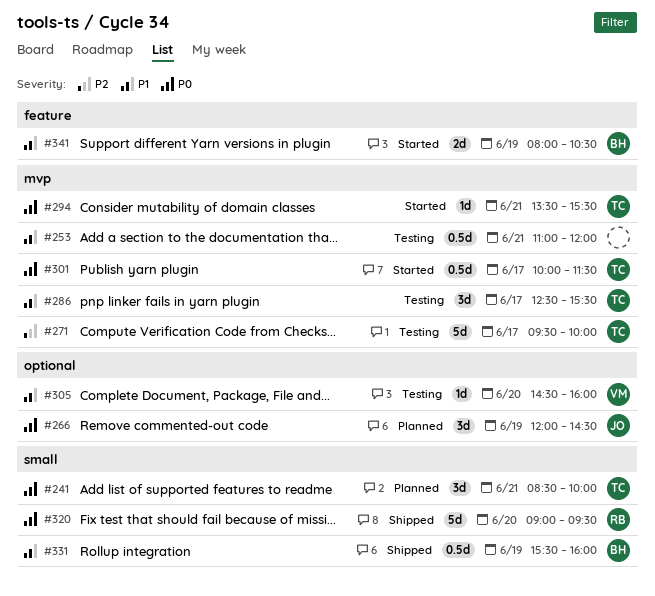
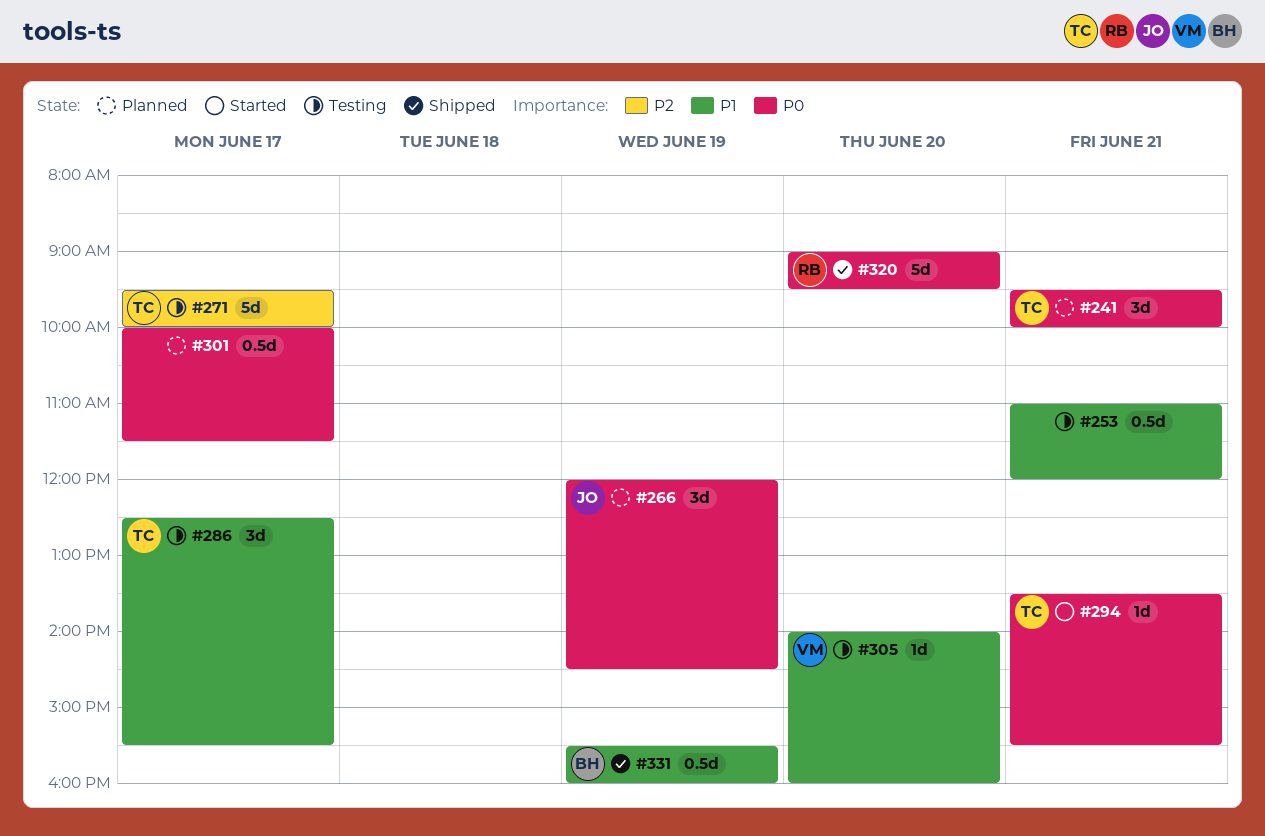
#241, begins: 08:30 -> 09:30
#301, status: Started -> Planned
#301, owner: TC -> none
#305, begins: 14:30 -> 14:00
#341: present -> none

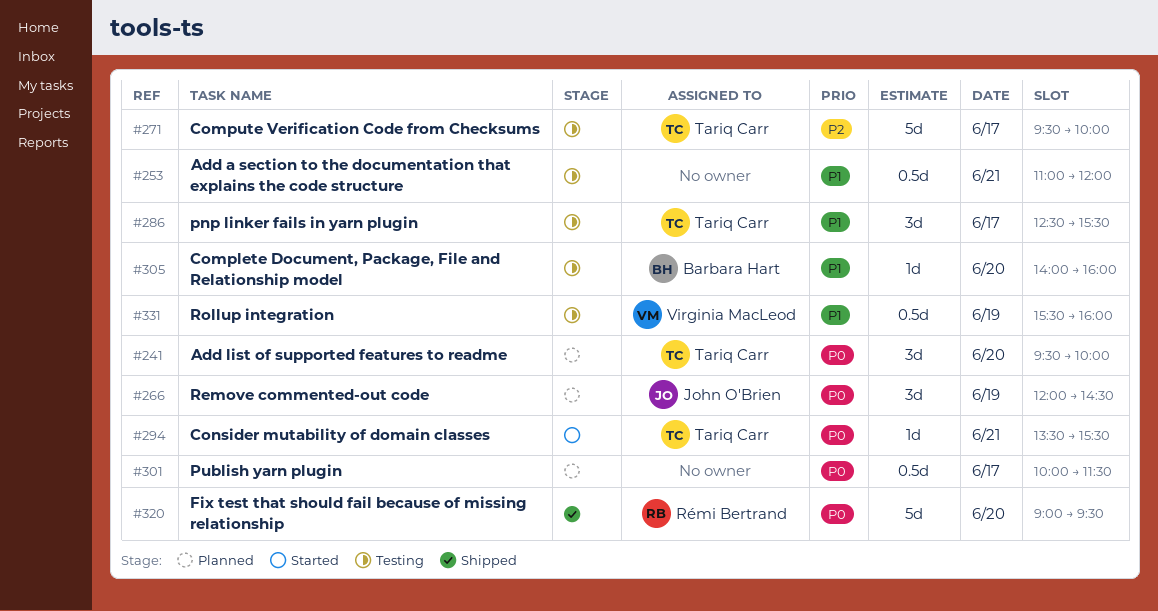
#241, day: Jun 21 -> Jun 20
#305, owner: Virginia MacLeod -> Barbara Hart
#331, status: Shipped -> Testing
#331, owner: Barbara Hart -> Virginia MacLeod

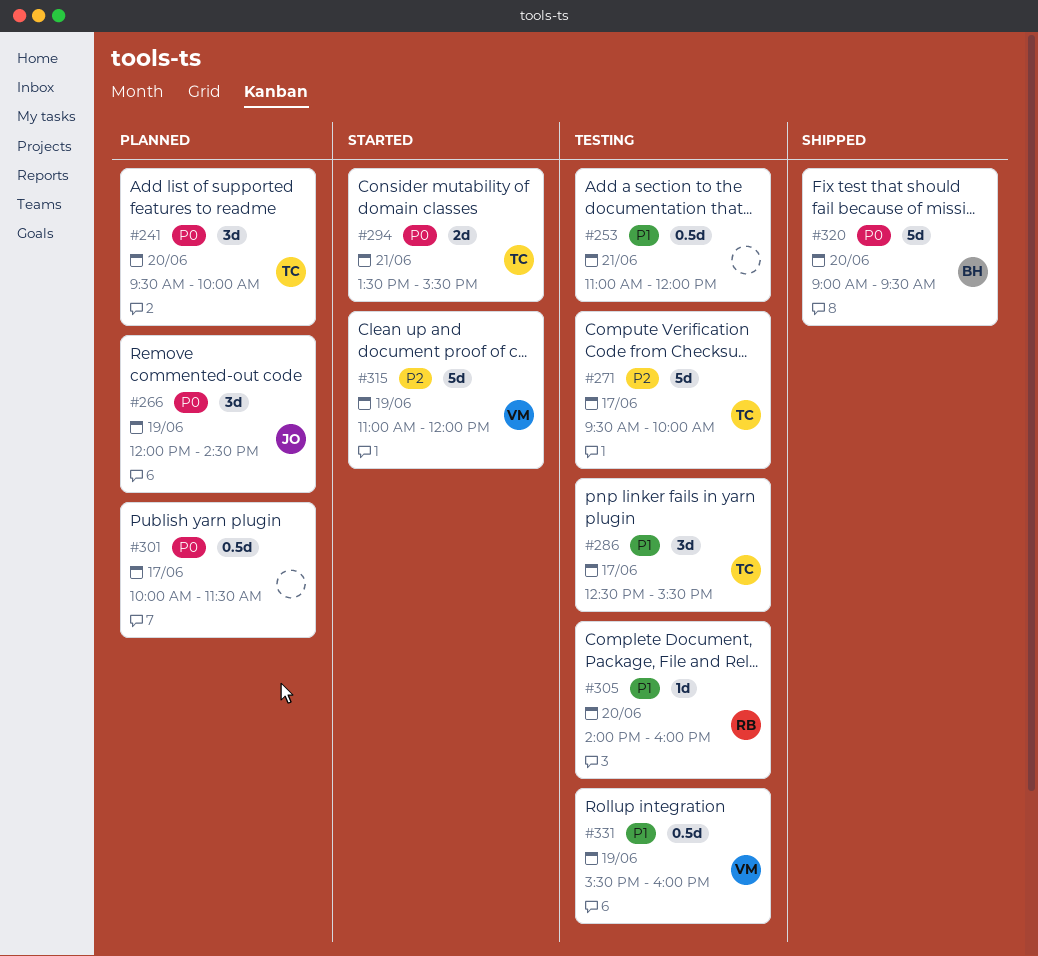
#294, estimate: 1d -> 2d
#305, owner: Barbara Hart -> Rémi Bertrand
#315: none -> present
#320, owner: Rémi Bertrand -> Barbara Hart

